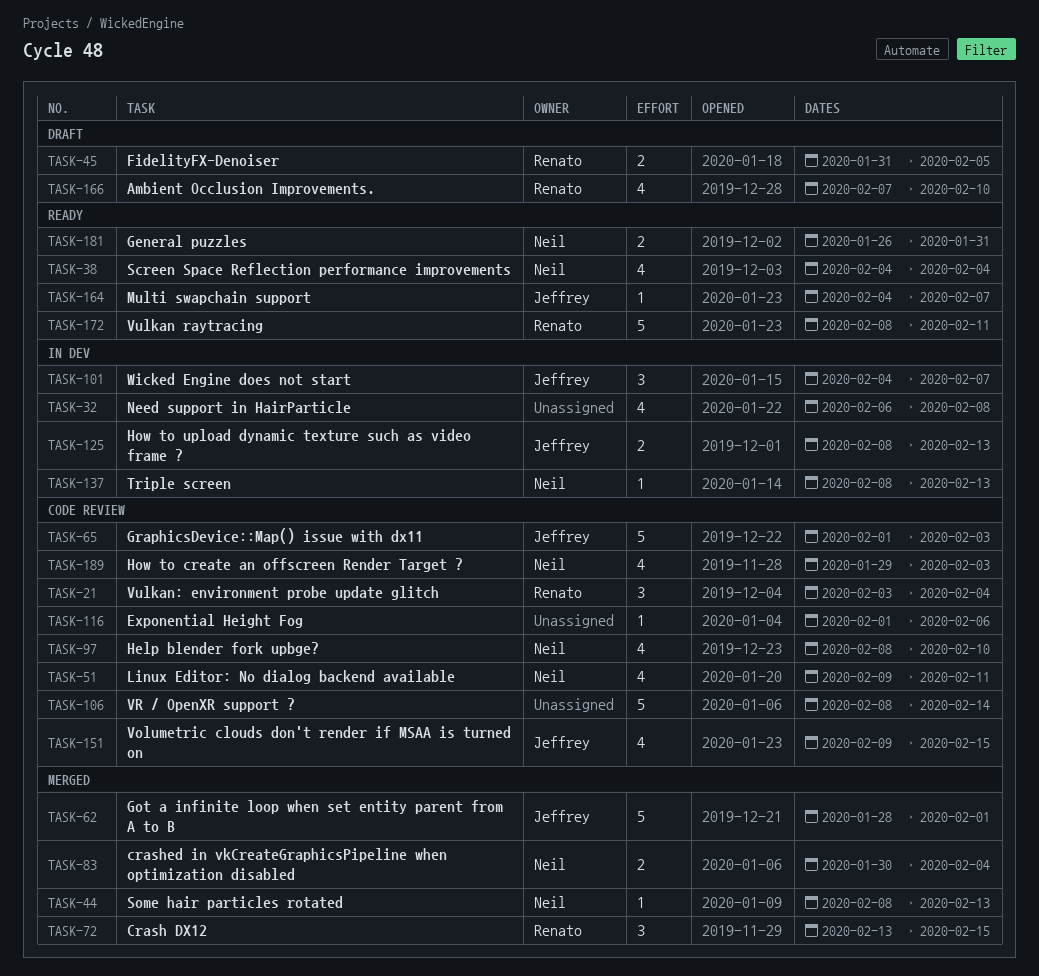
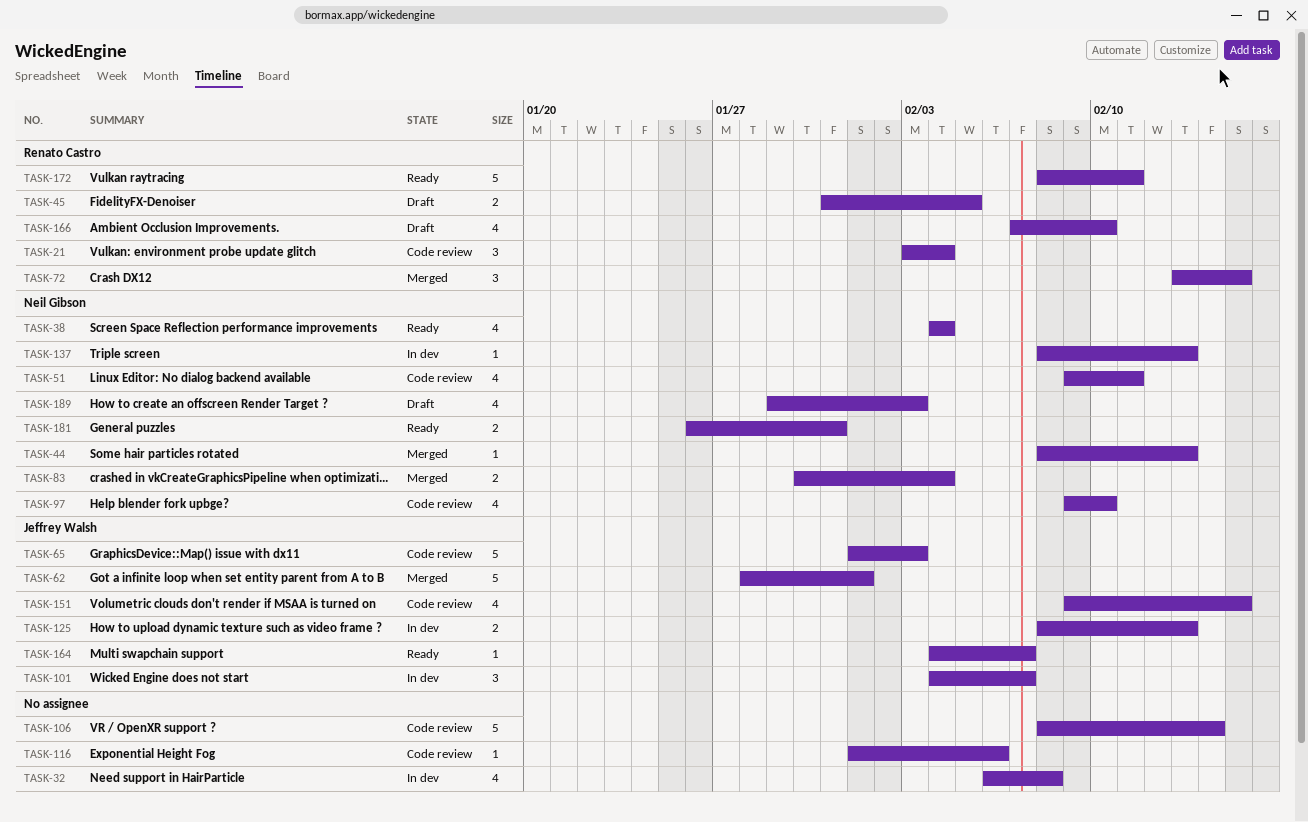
TASK-97, start: Feb 8 -> Feb 9
TASK-189, status: Code review -> Draft

